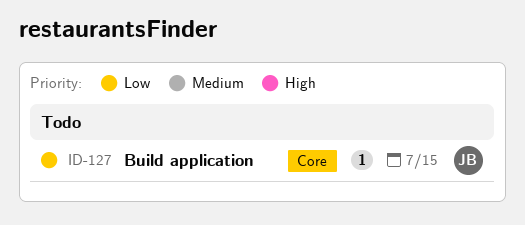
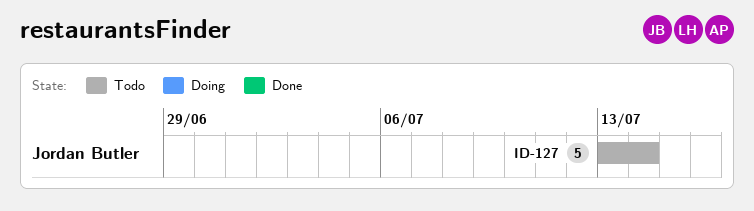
ID-127, estimate: 1 -> 5
ID-127, due: Jul 15 -> Jul 14

